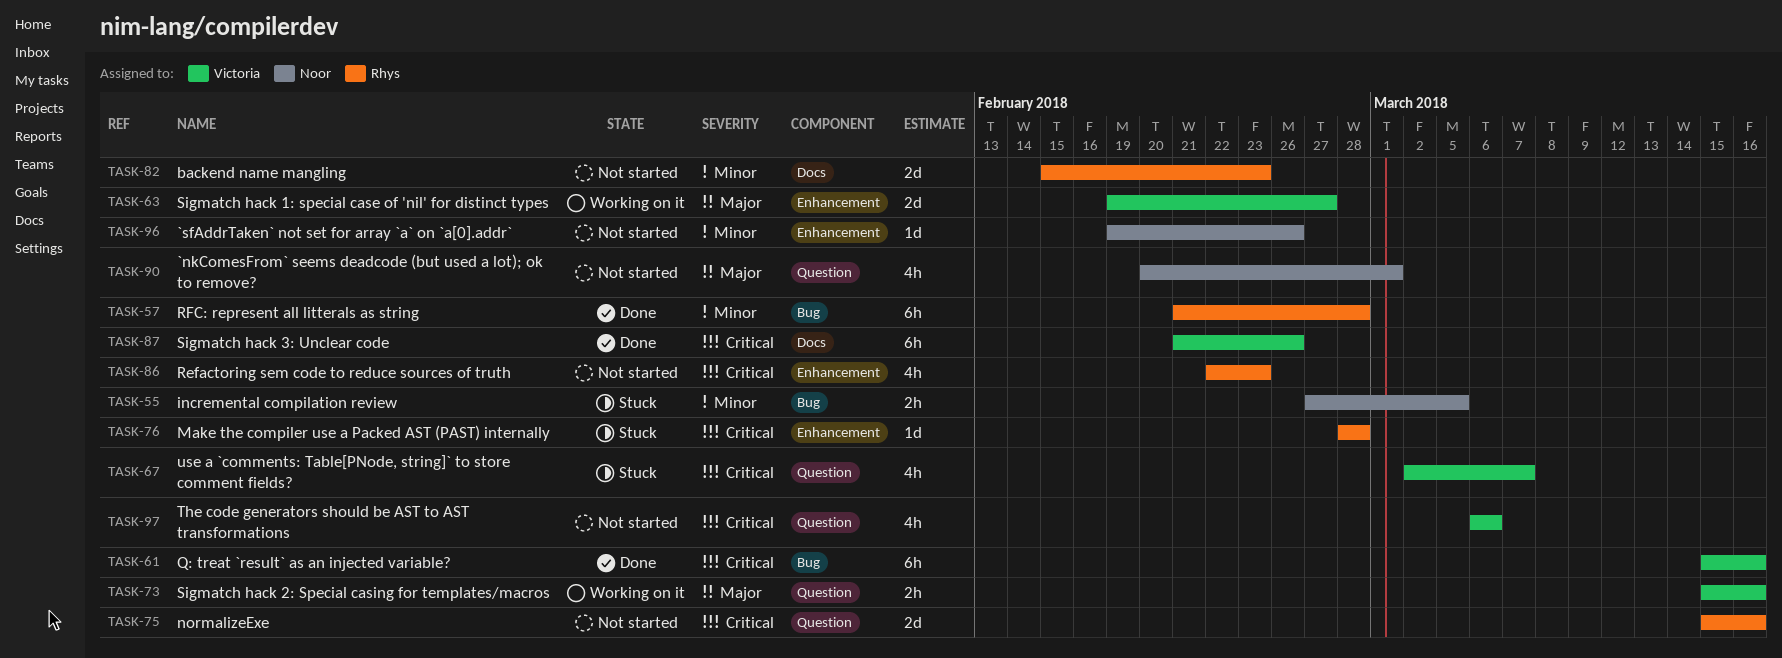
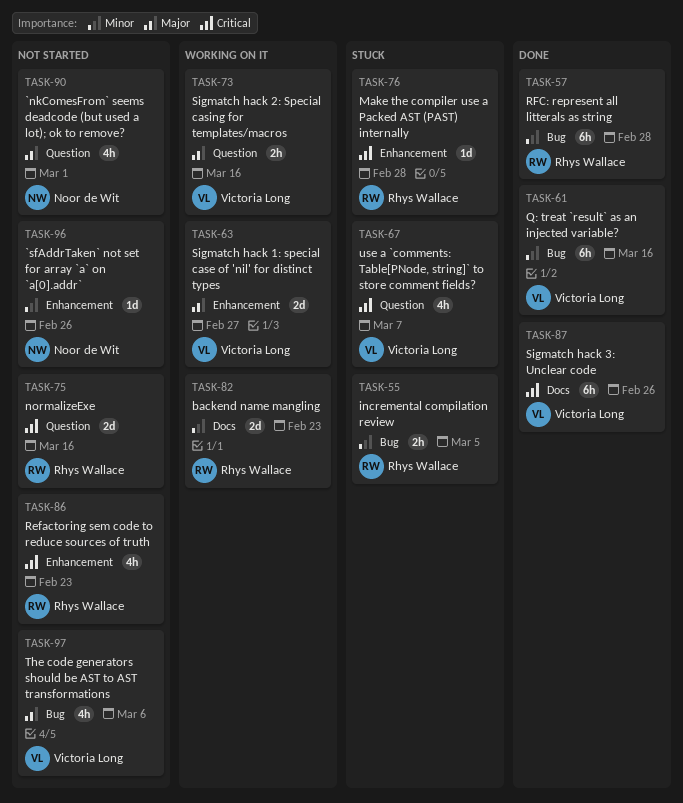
TASK-55, owner: Noor de Wit -> Rhys Wallace
TASK-61, priority: Critical -> Minor
TASK-82, status: Not started -> Working on it
TASK-97, priority: Critical -> Major
TASK-97, label: Question -> Bug

